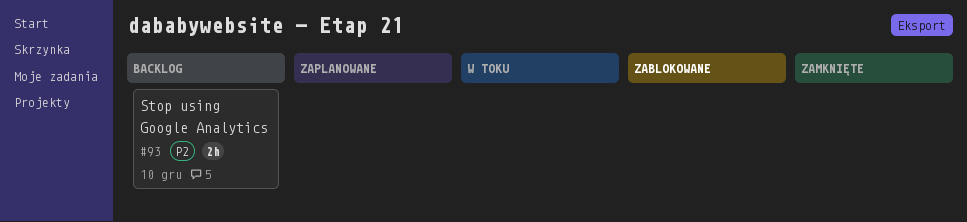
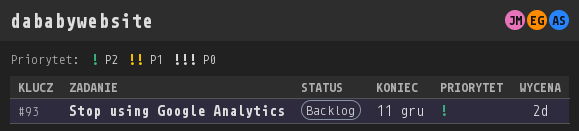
#93, estimate: 2h -> 2d
#93, due: Dec 10 -> Dec 11

